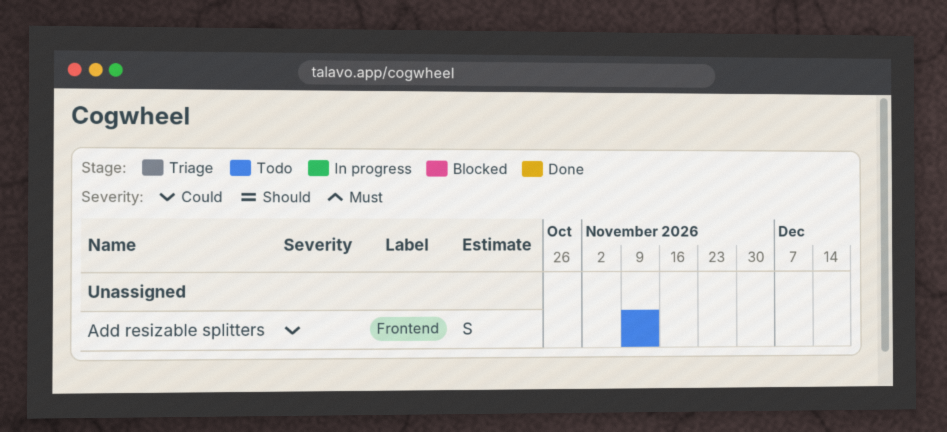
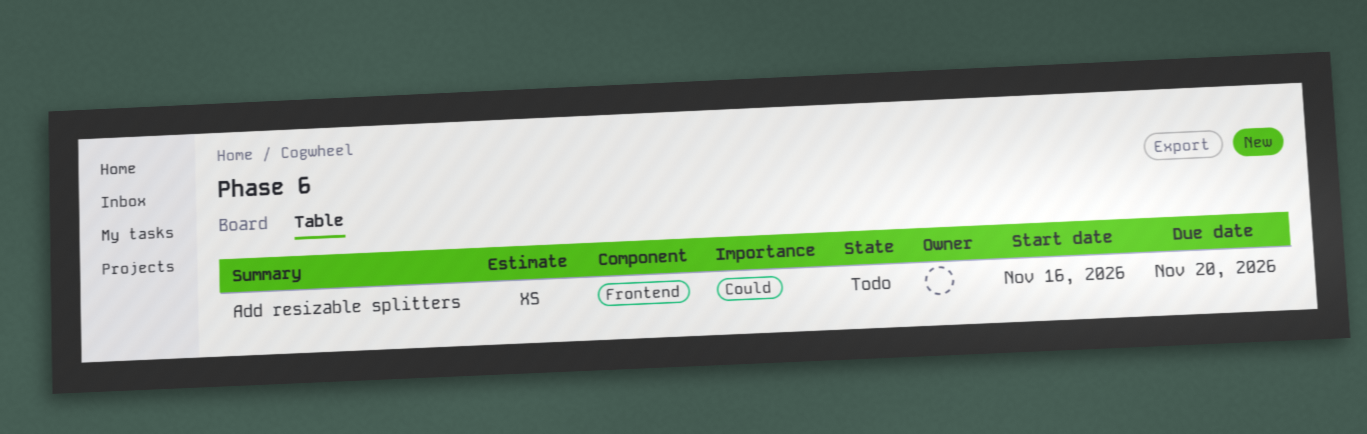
Add resizable splitters, estimate: S -> XS
Add resizable splitters, start: Nov 9 -> Nov 16
Add resizable splitters, due: Nov 13 -> Nov 20

